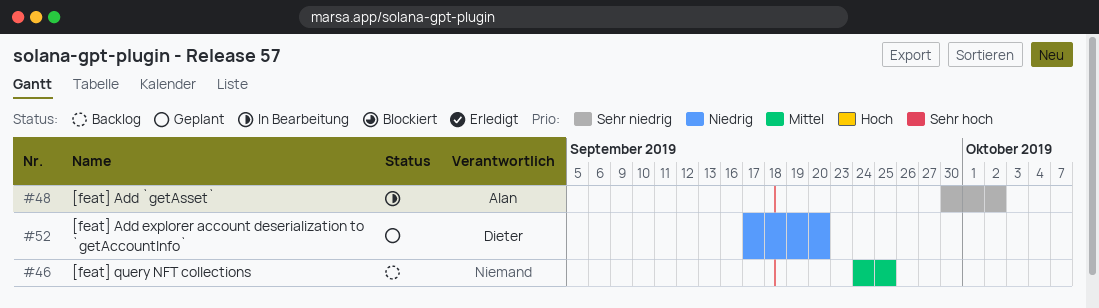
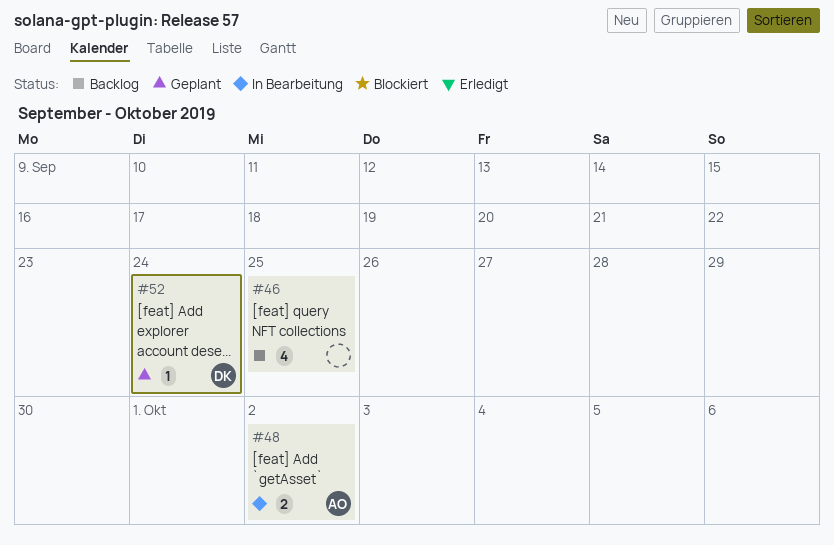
#52, due: Sep 20 -> Sep 24

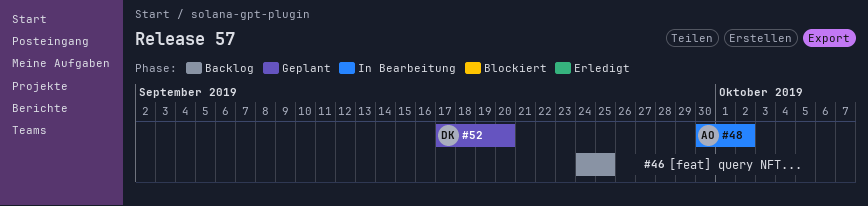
#52, due: Sep 24 -> Sep 20

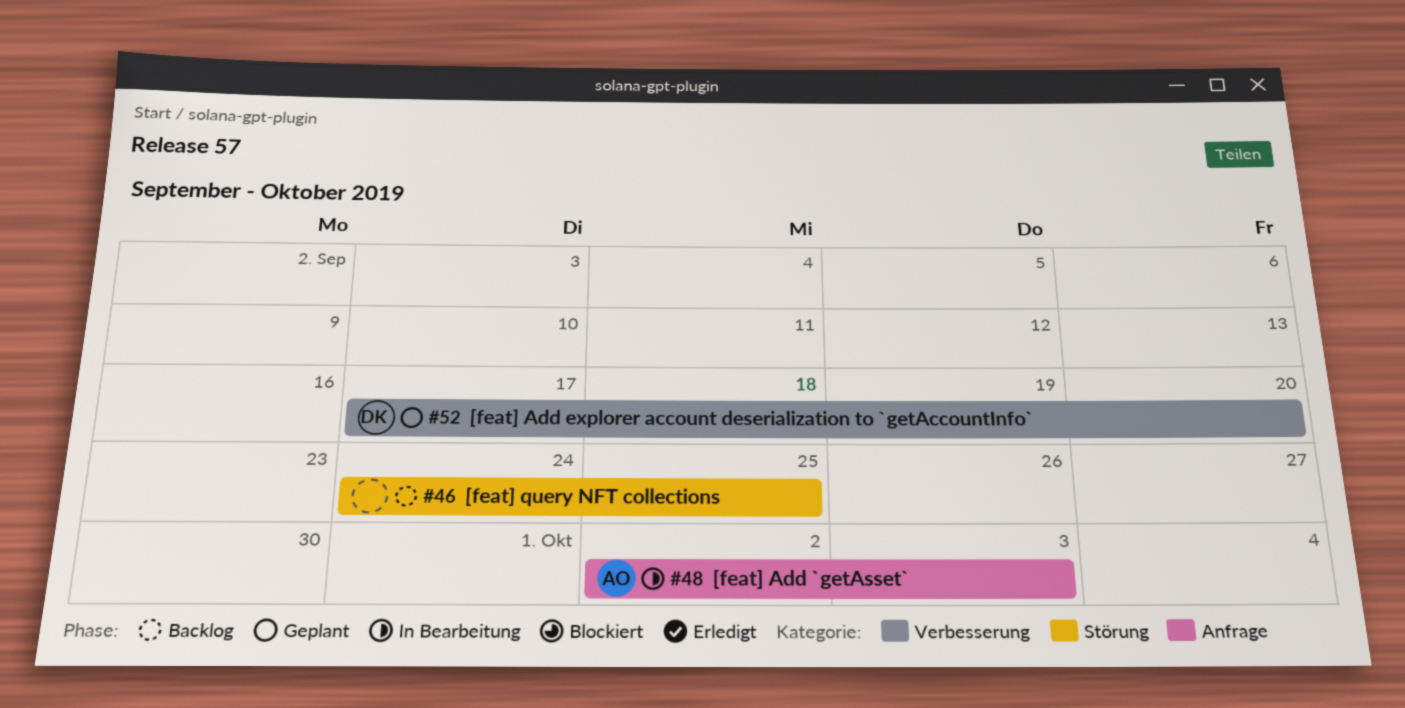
#48, start: Sep 30 -> Oct 2
#48, due: Oct 2 -> Oct 3

